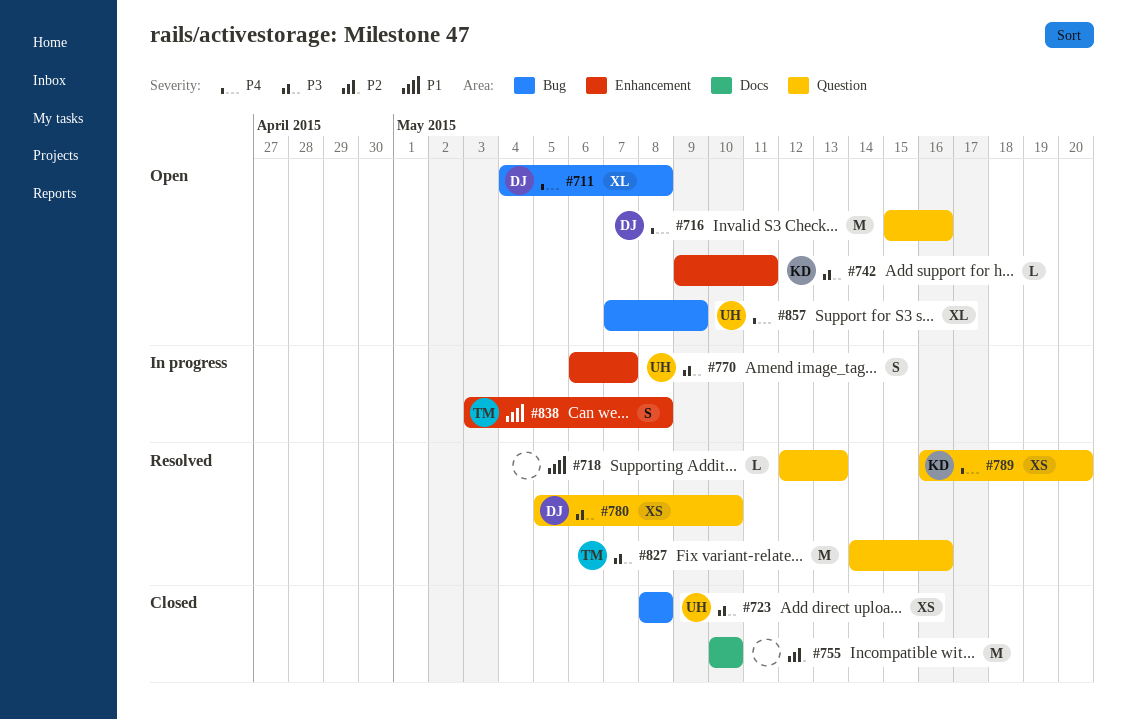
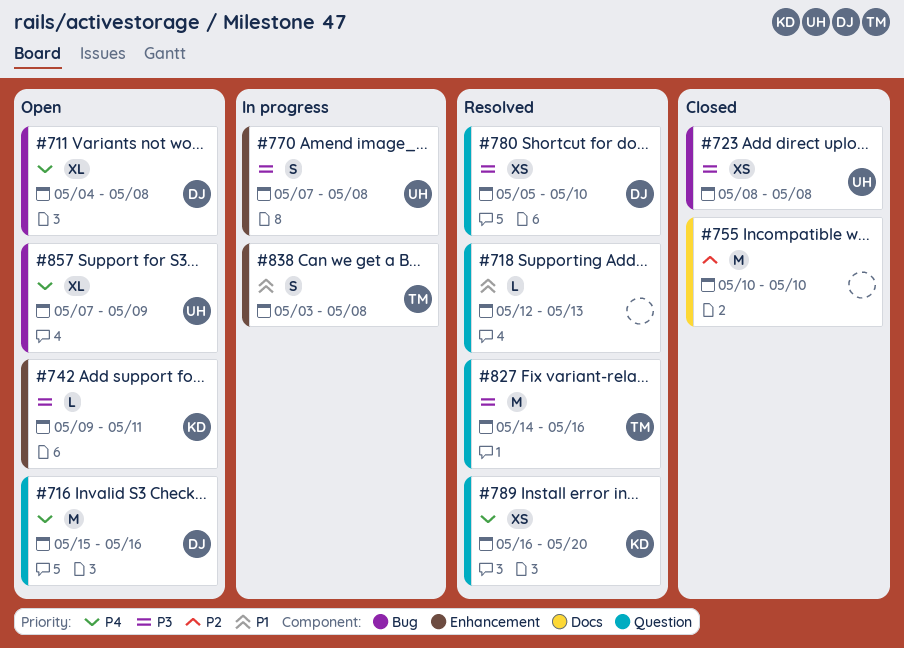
#770, start: May 6 -> May 7
#770, due: May 7 -> May 8

